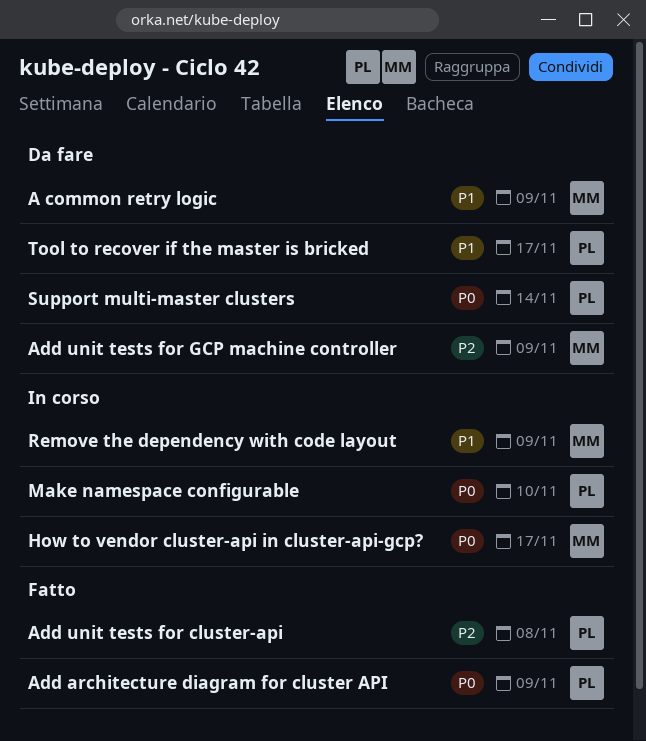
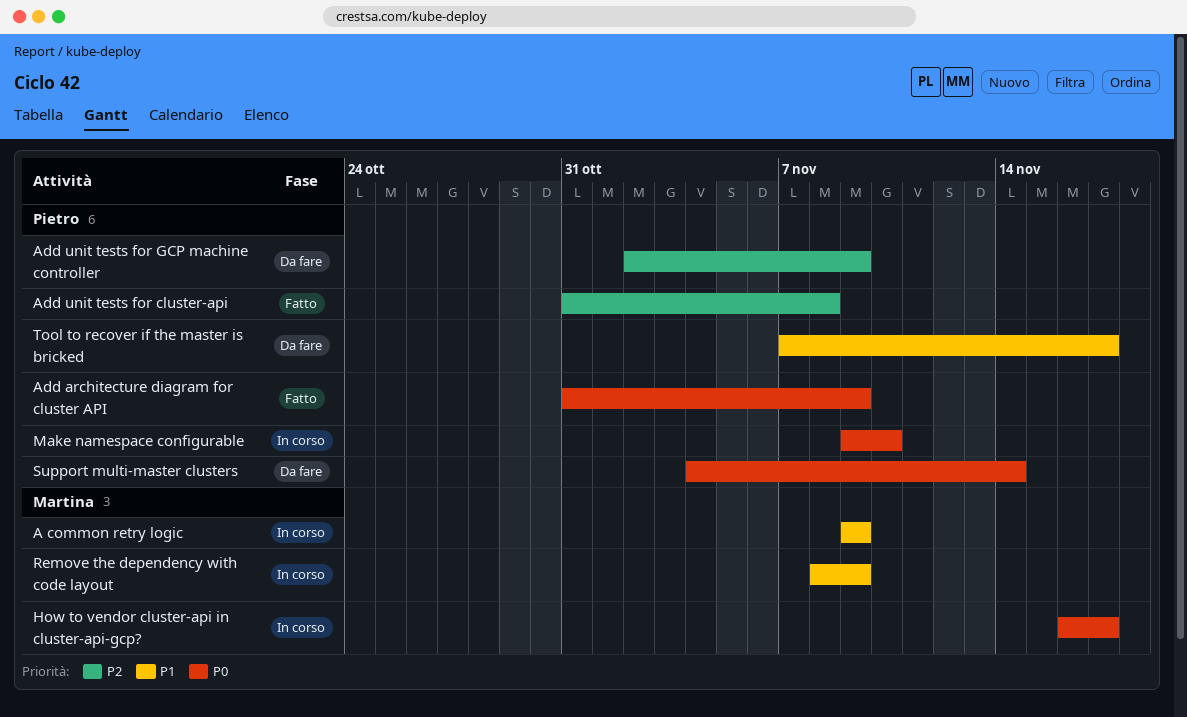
A common retry logic, status: Da fare -> In corso
Add unit tests for GCP machine controller, owner: Martina -> Pietro

